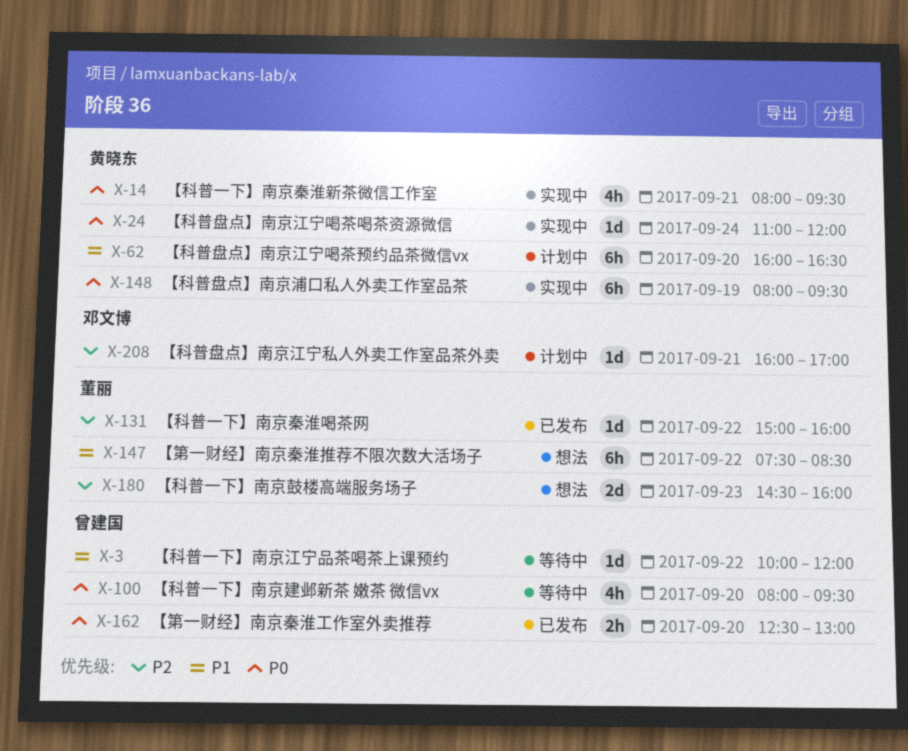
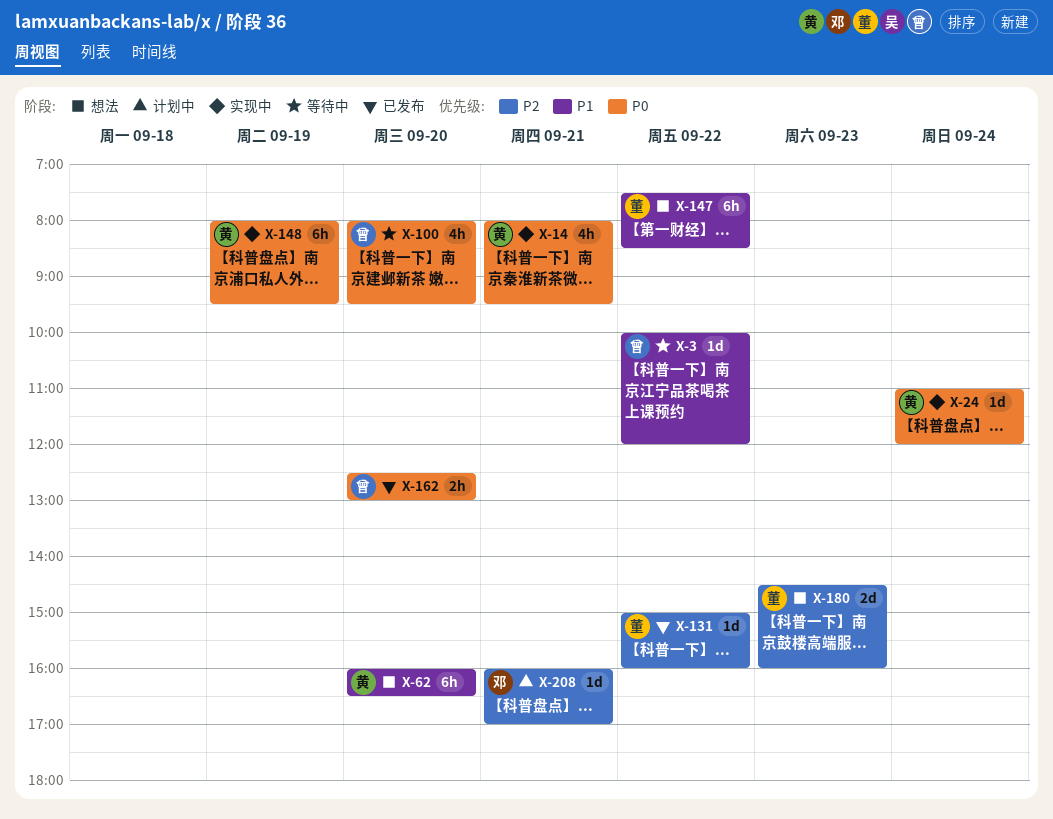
X-62, status: 计划中 -> 想法

